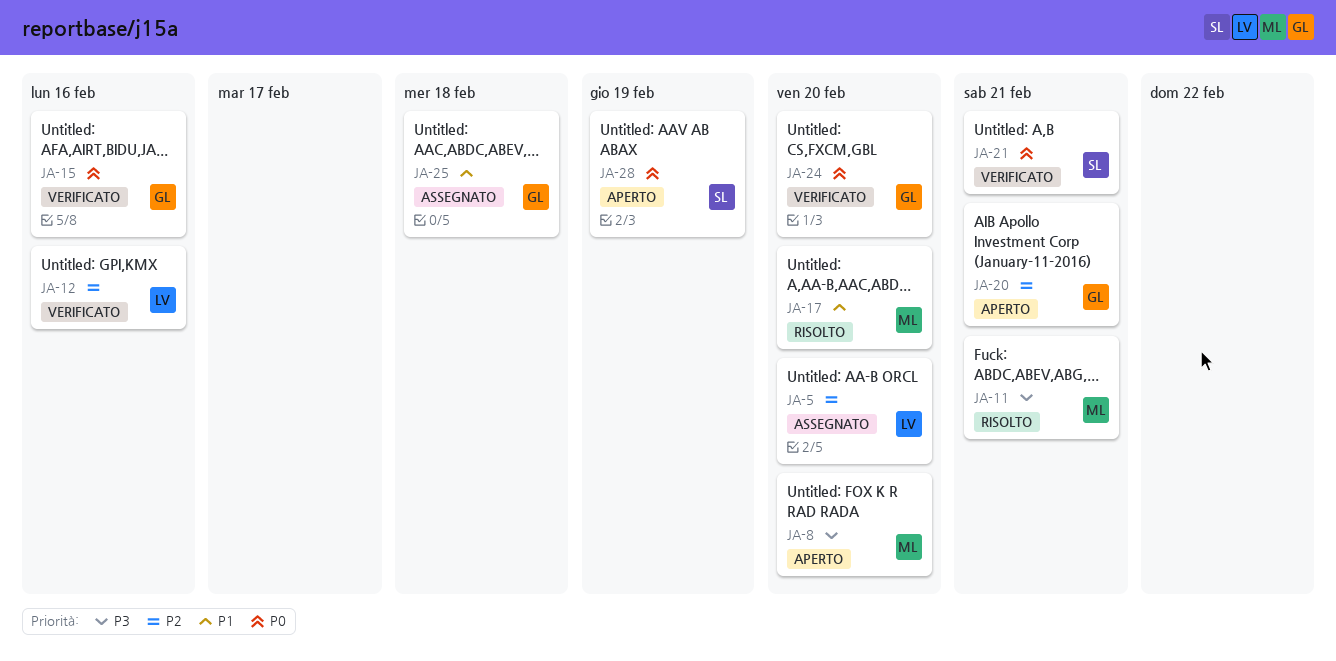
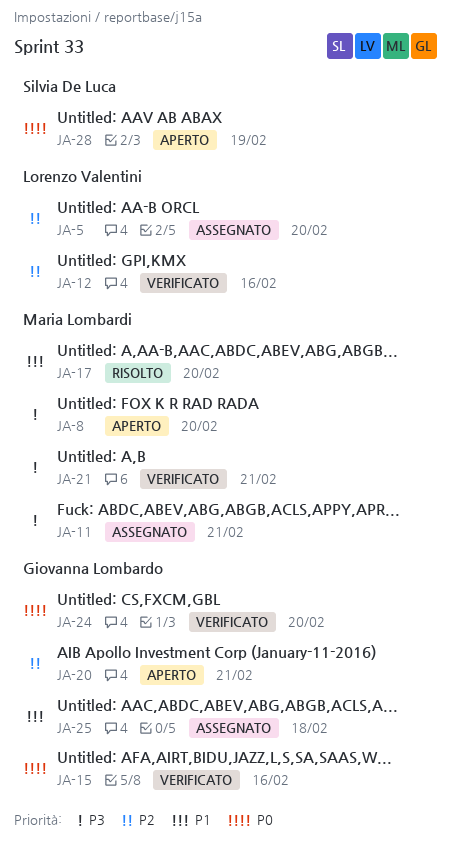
JA-11, status: Risolto -> Assegnato
JA-21, owner: Silvia De Luca -> Maria Lombardi
JA-21, priority: P0 -> P3

